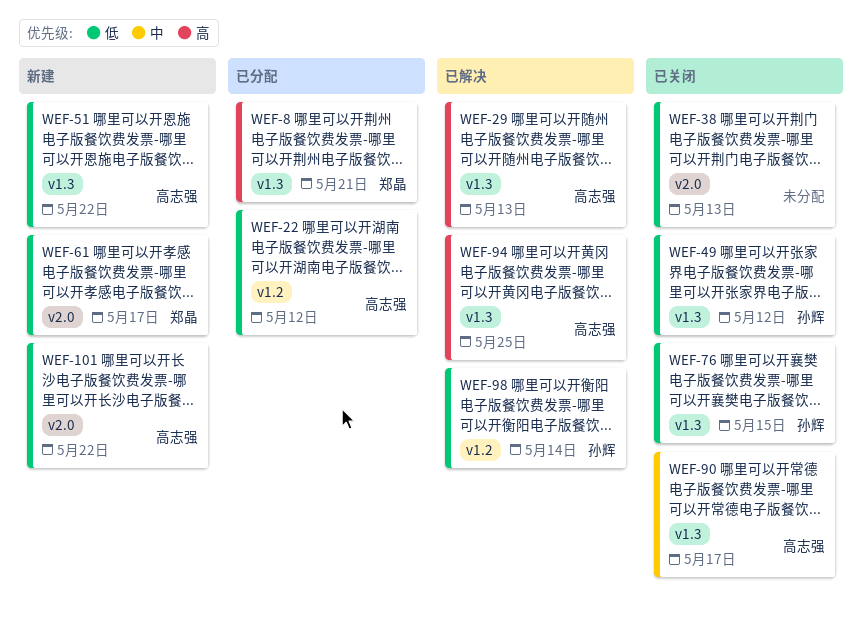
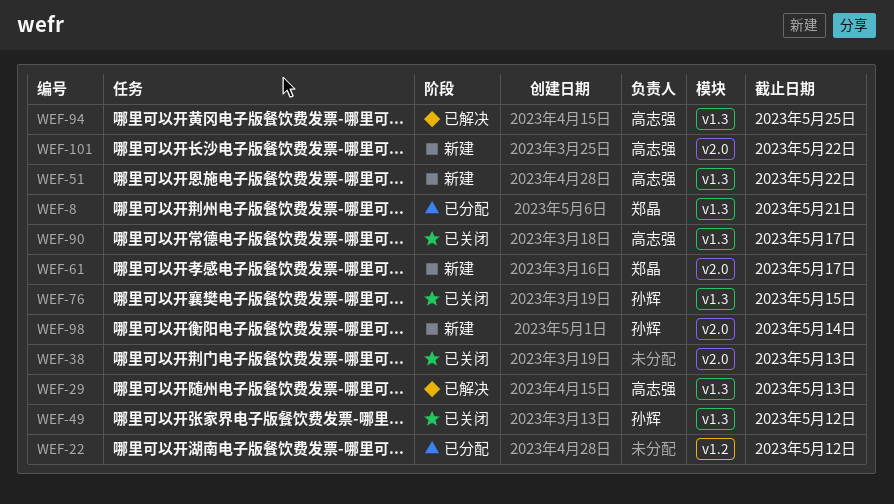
WEF-22, owner: 高志强 -> none
WEF-98, status: 已解决 -> 新建
WEF-98, label: v1.2 -> v2.0

